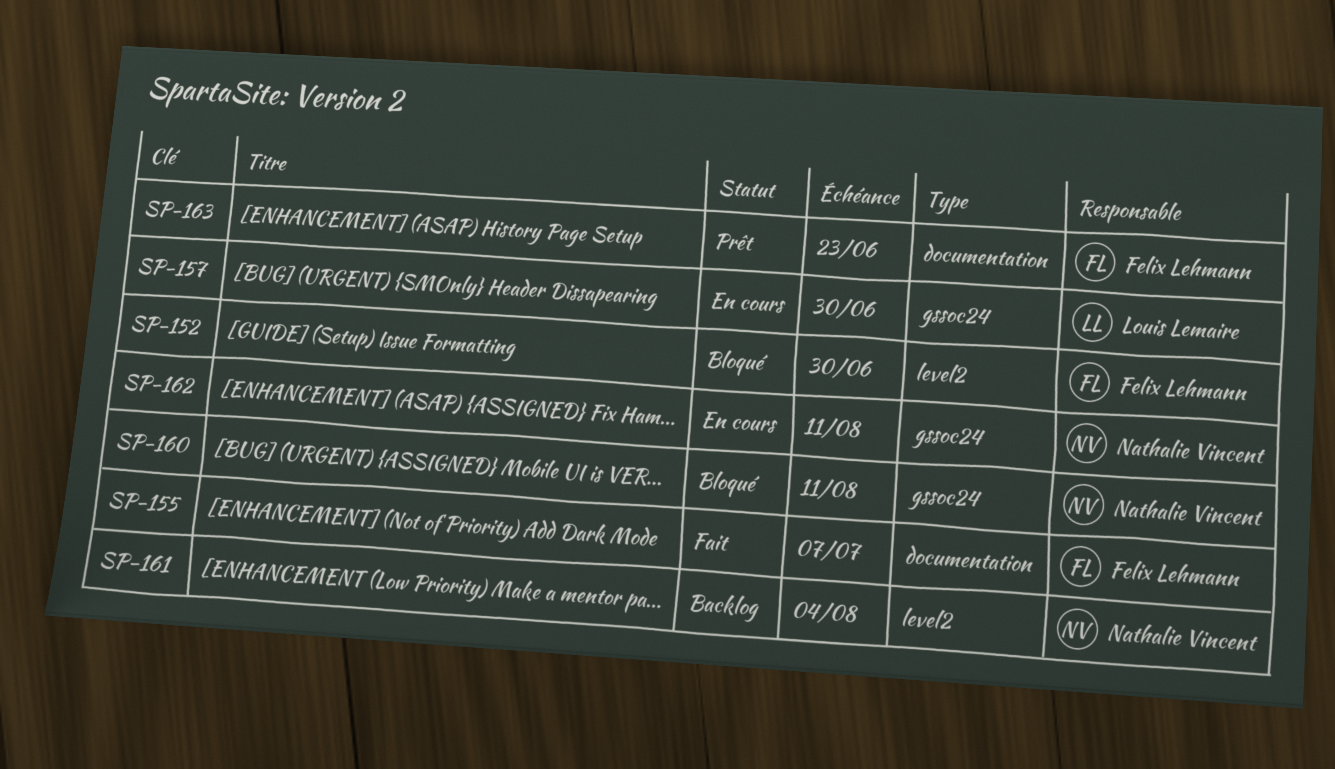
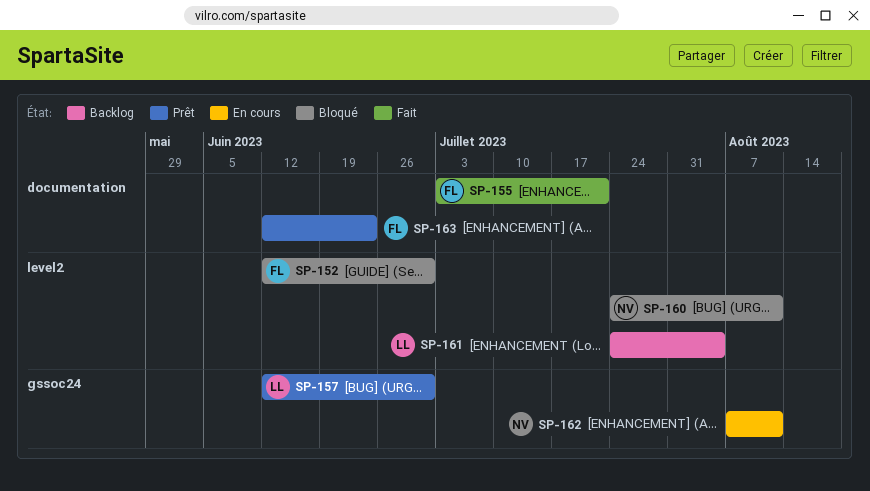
SP-155, due: Jul 7 -> Jul 21
SP-157, status: En cours -> Prêt
SP-160, label: gssoc24 -> level2
SP-161, owner: Nathalie Vincent -> Louis Lemaire

